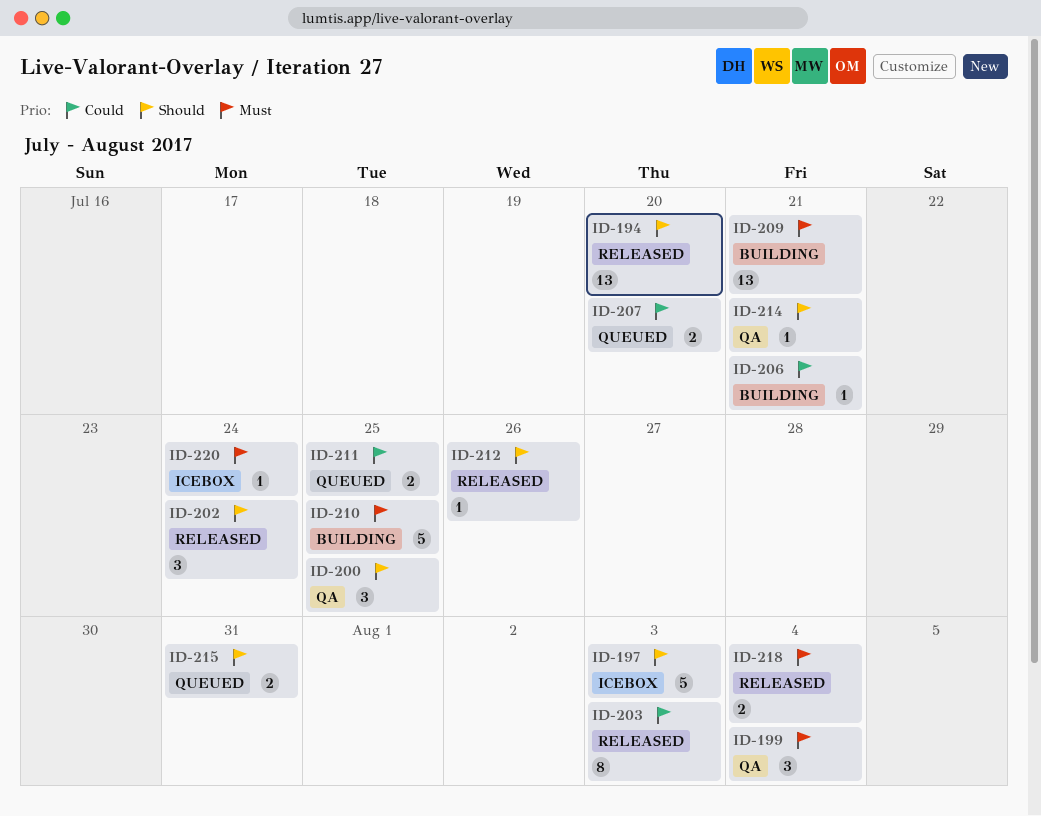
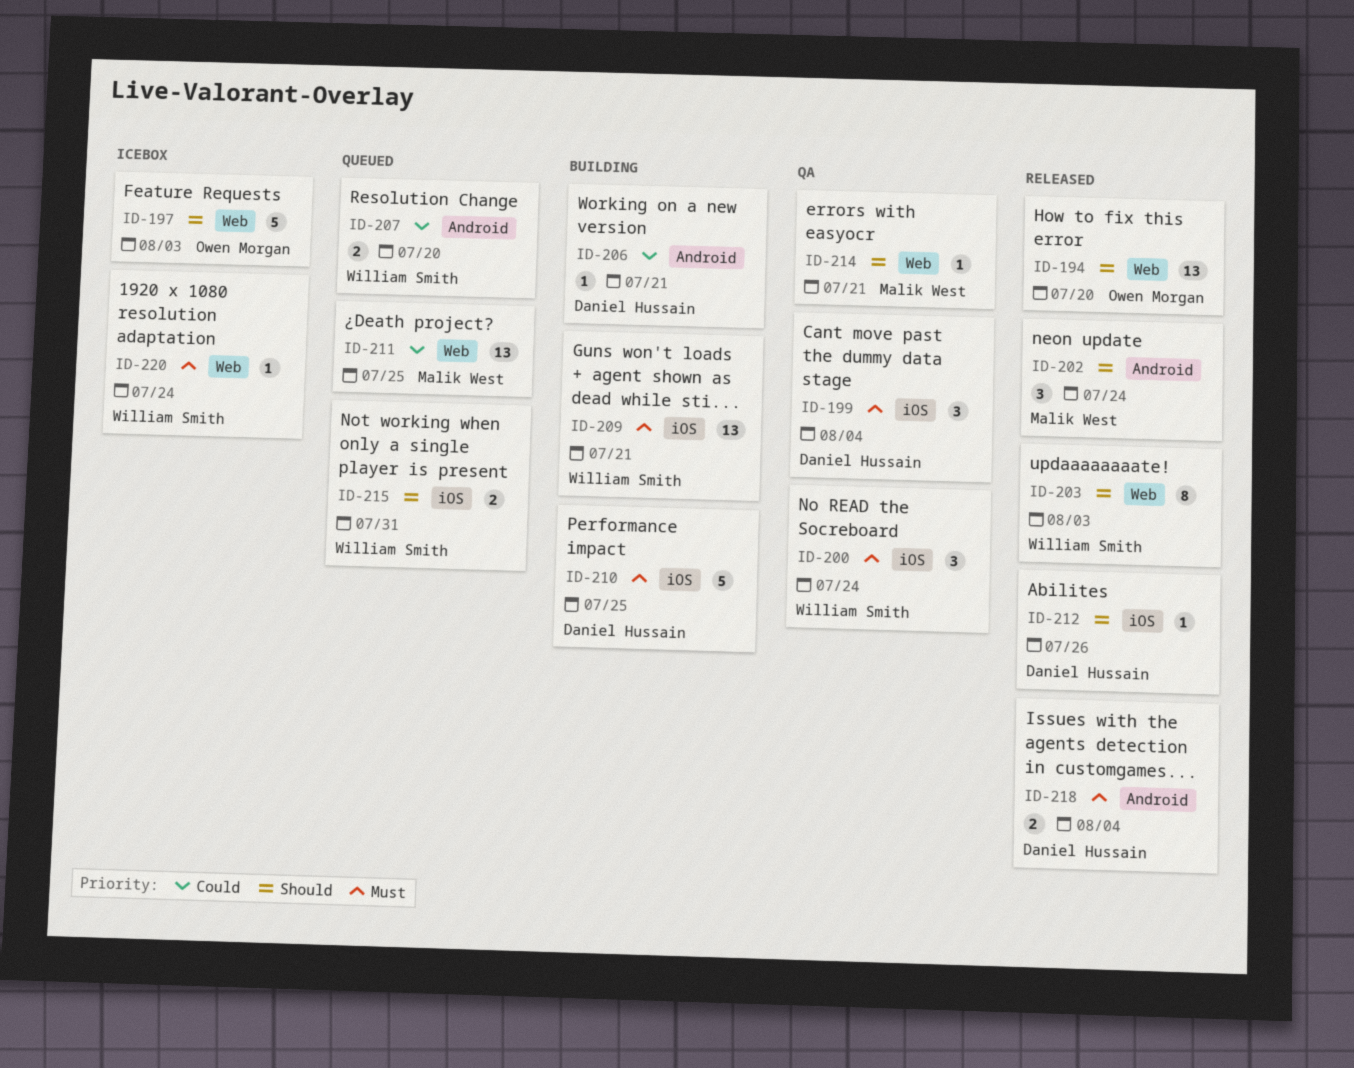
ID-200, priority: Should -> Must
ID-200, due: Jul 25 -> Jul 24
ID-203, priority: Could -> Should
ID-211, estimate: 2 -> 13

